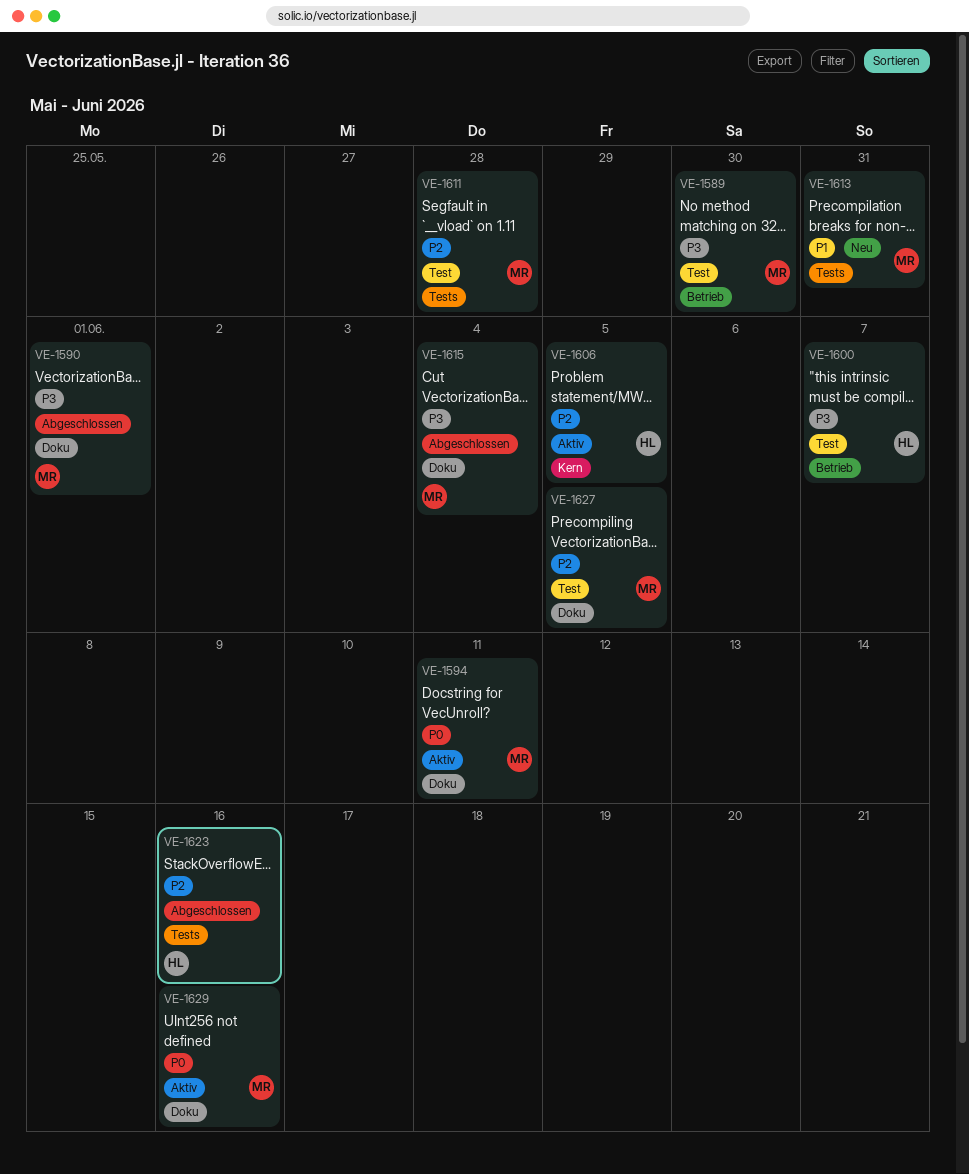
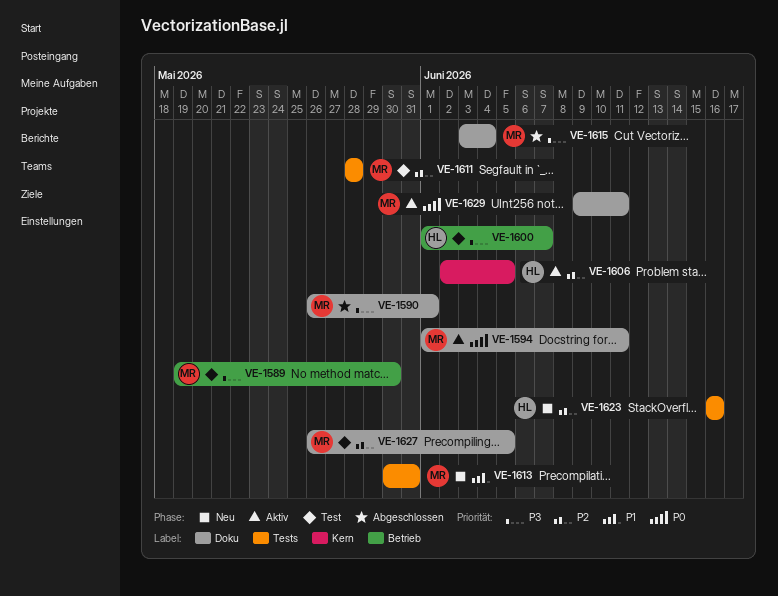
VE-1623, status: Abgeschlossen -> Neu
VE-1629, due: Jun 16 -> Jun 11

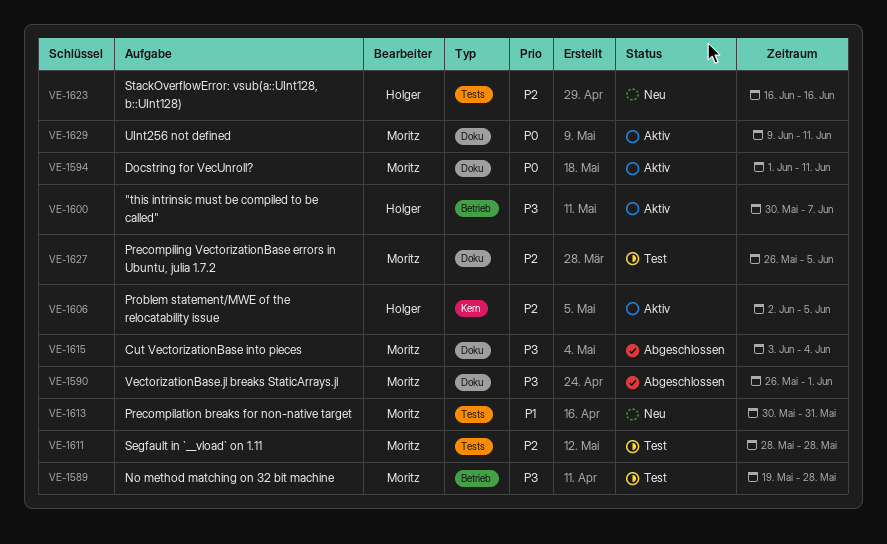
VE-1589, due: May 30 -> May 28
VE-1600, status: Test -> Aktiv
VE-1600, start: Jun 1 -> May 30

